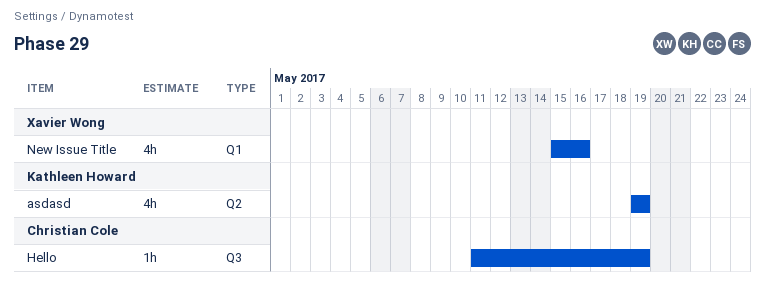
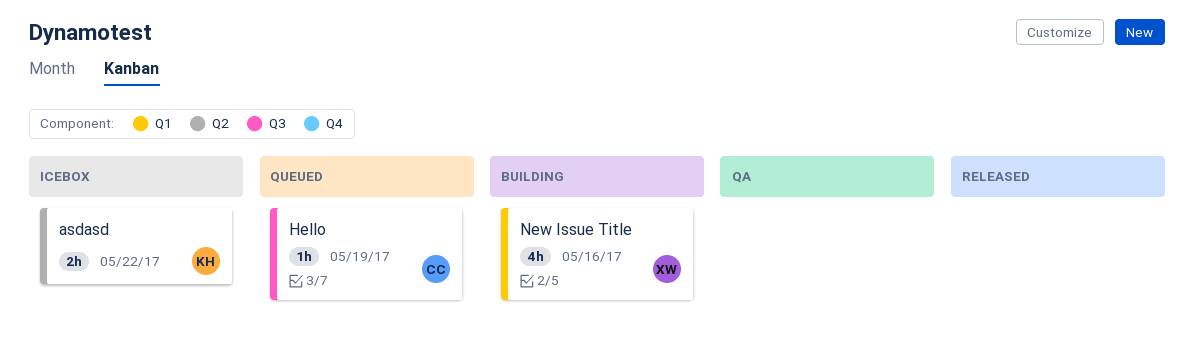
asdasd, estimate: 4h -> 2h
asdasd, due: May 19 -> May 22

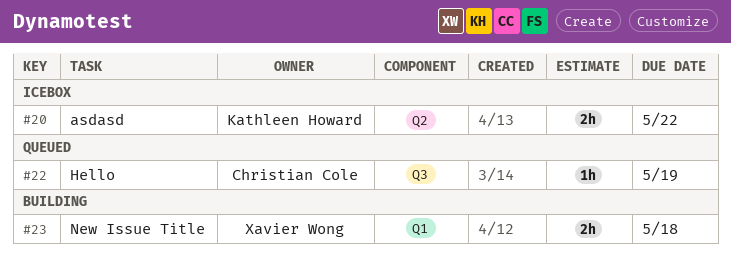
New Issue Title, estimate: 4h -> 2h
New Issue Title, due: May 16 -> May 18

